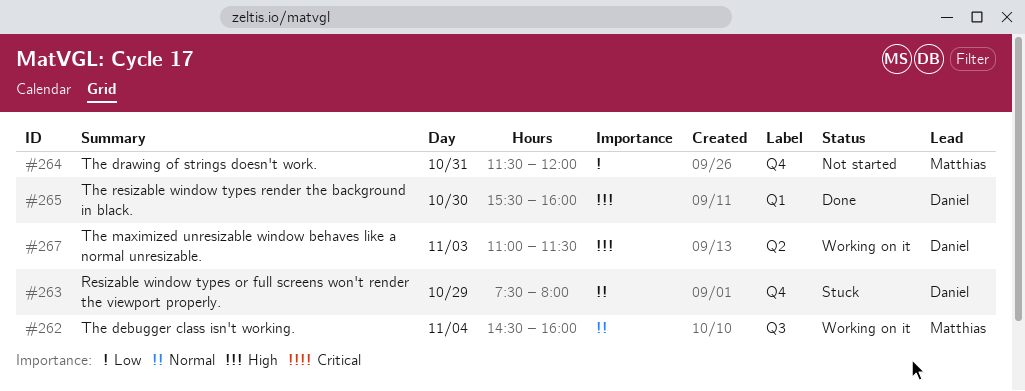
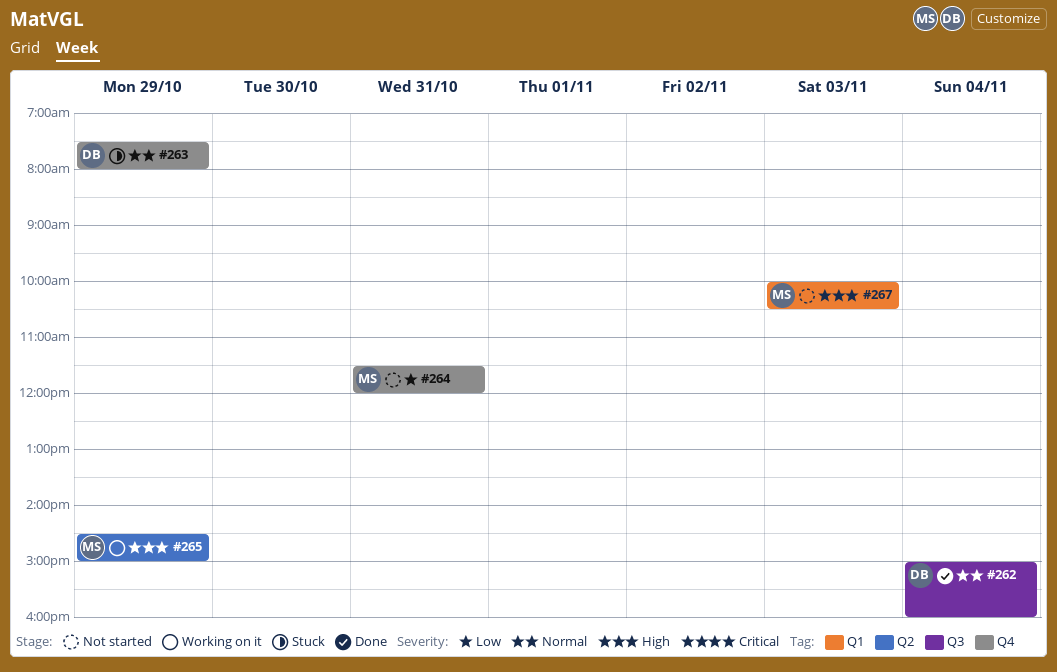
#262, status: Working on it -> Done
#262, owner: Matthias -> Daniel
#262, begins: 14:30 -> 15:00
#265, status: Done -> Working on it
#265, owner: Daniel -> Matthias
#265, label: Q1 -> Q2
#265, day: Oct 30 -> Oct 29
#265, begins: 15:30 -> 14:30
#265, ends: 16:00 -> 15:00
#267, status: Working on it -> Not started
#267, owner: Daniel -> Matthias
#267, label: Q2 -> Q1
#267, begins: 11:00 -> 10:00
#267, ends: 11:30 -> 10:30

